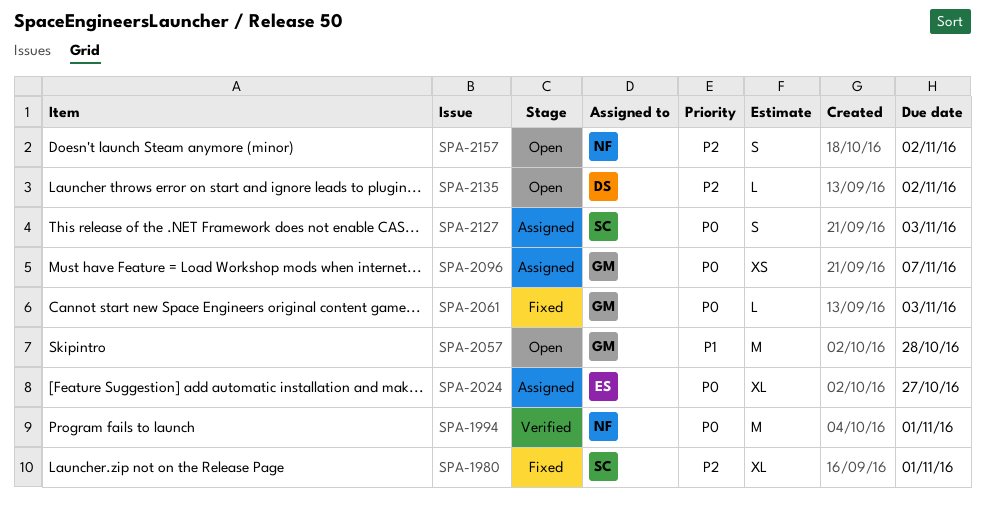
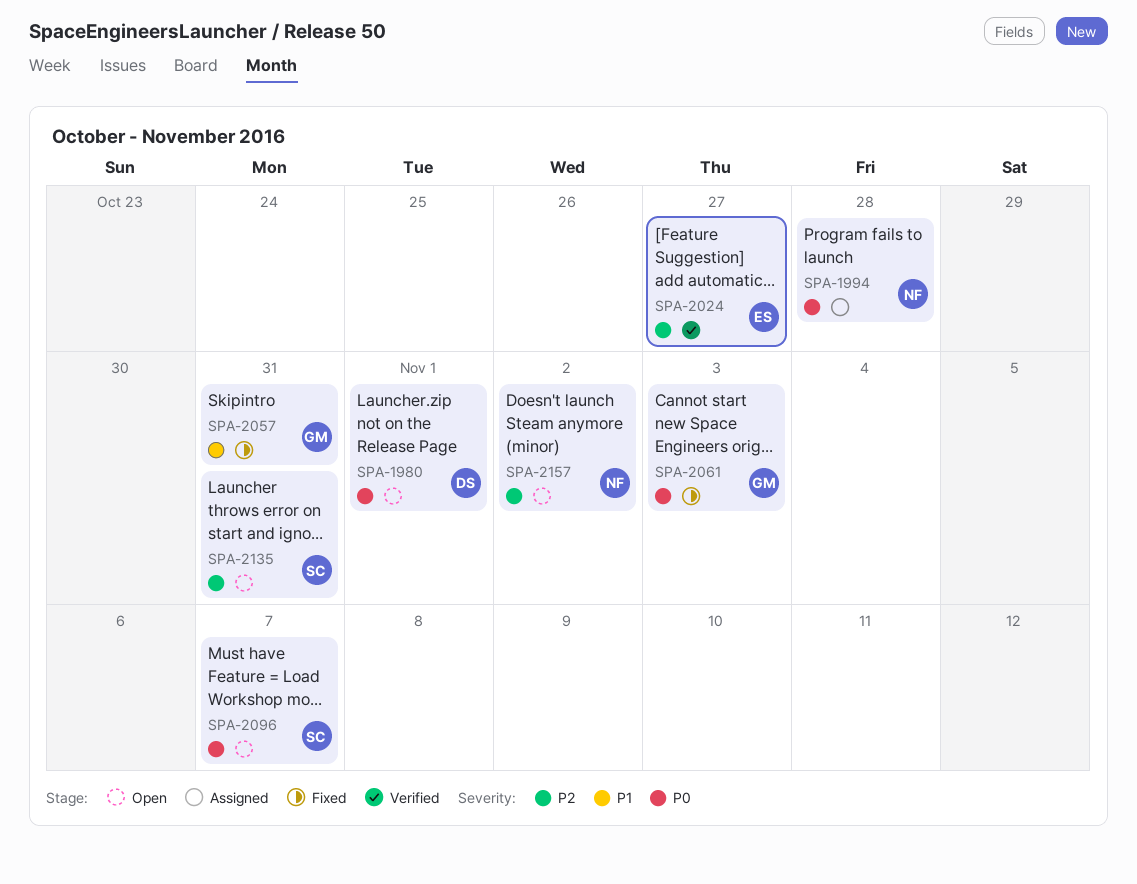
SPA-1980, status: Fixed -> Open
SPA-1980, owner: SC -> DS
SPA-1980, priority: P2 -> P0
SPA-1994, status: Verified -> Assigned
SPA-1994, due: Nov 1 -> Oct 28
SPA-2024, status: Assigned -> Verified
SPA-2024, priority: P0 -> P2
SPA-2057, status: Open -> Fixed
SPA-2057, due: Oct 28 -> Oct 31
SPA-2096, status: Assigned -> Open
SPA-2096, owner: GM -> SC
SPA-2127: present -> none
SPA-2135, owner: DS -> SC
SPA-2135, due: Nov 2 -> Oct 31

